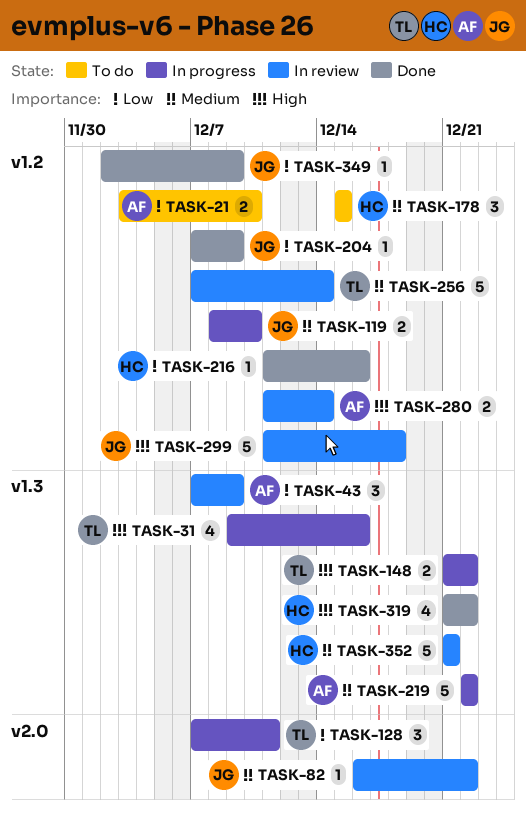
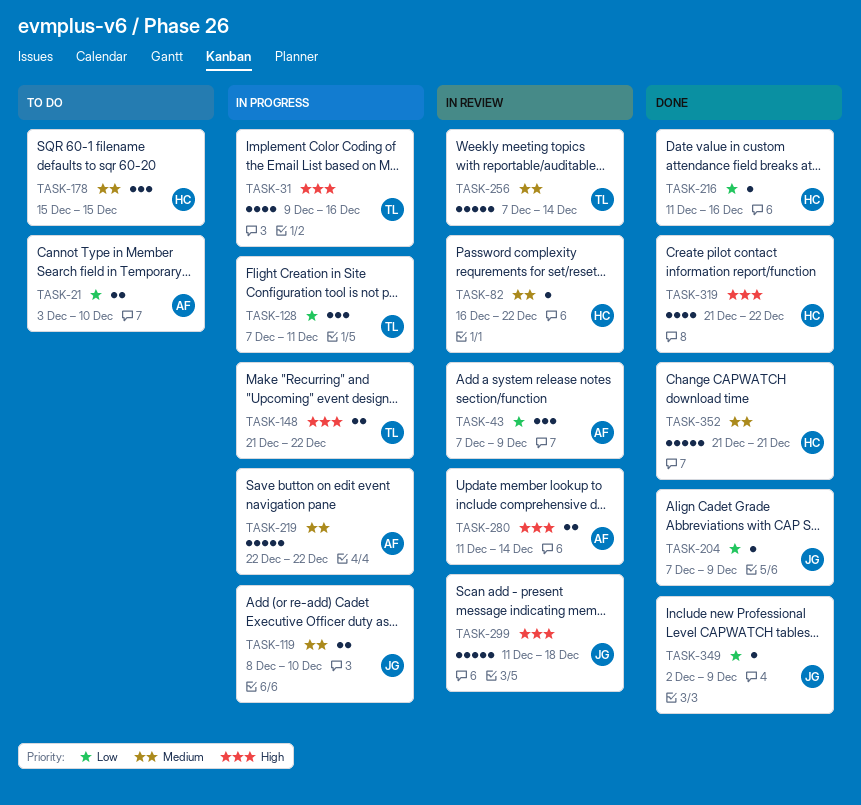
TASK-82, owner: JG -> HC
TASK-352, status: In review -> Done

